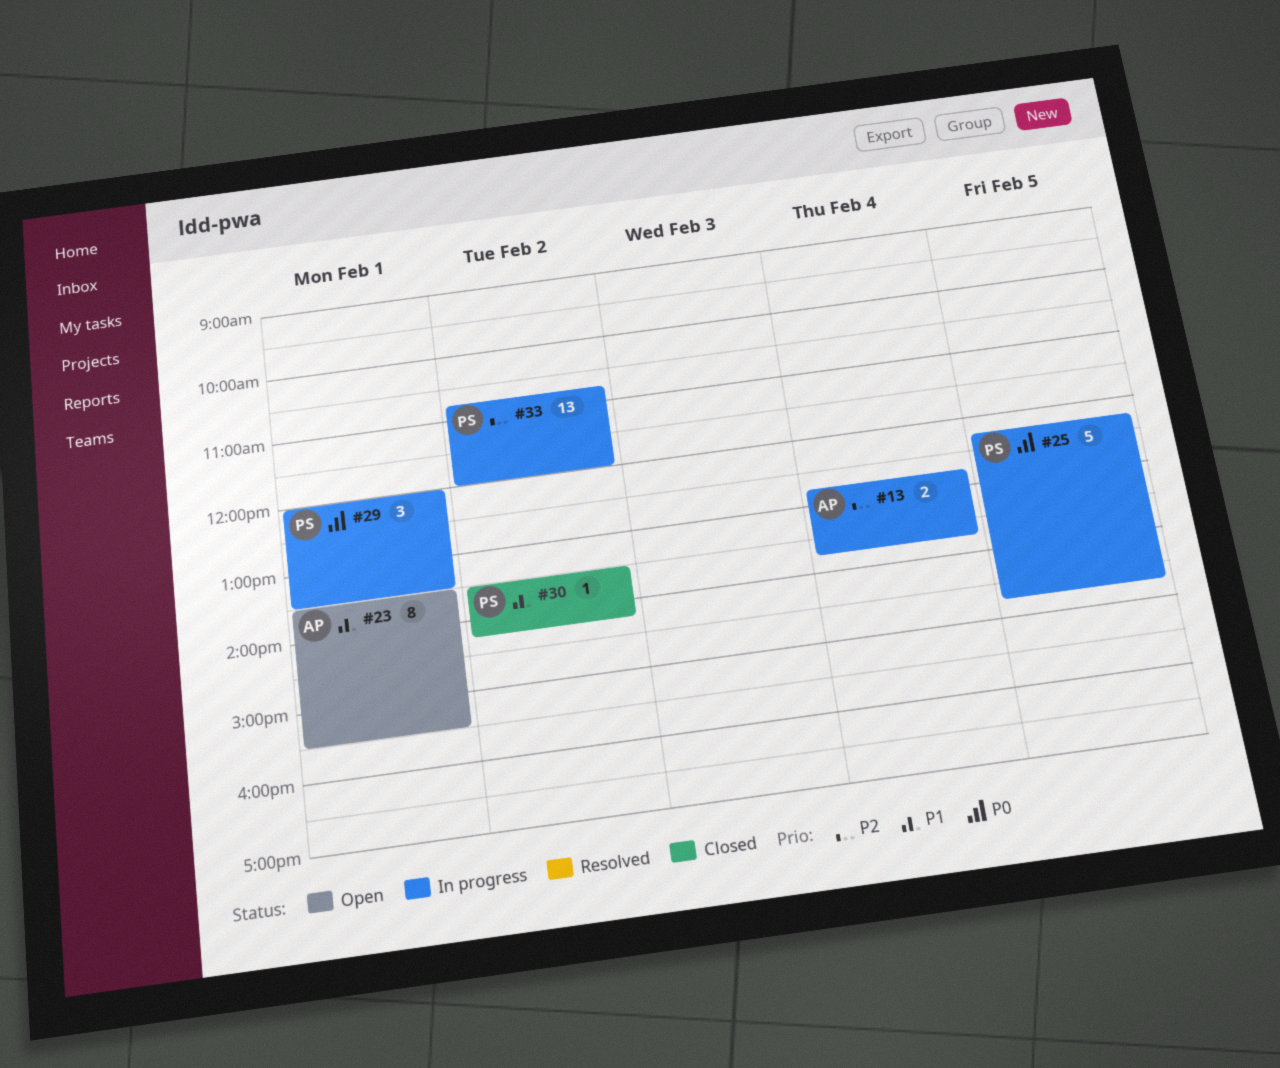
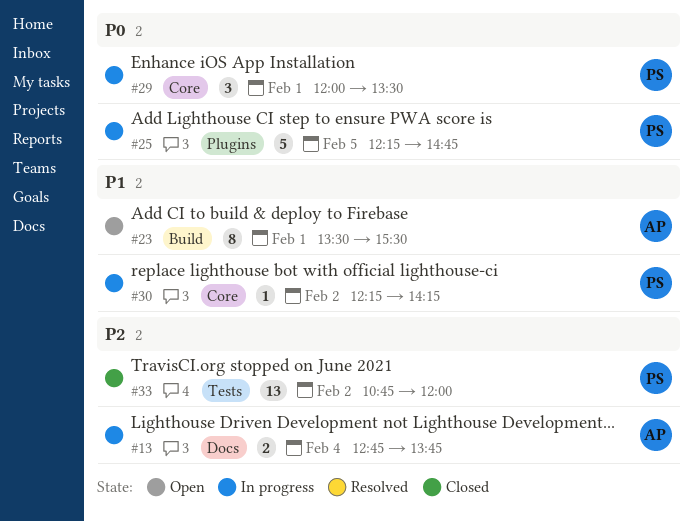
#30, status: Closed -> In progress
#30, begins: 13:30 -> 12:15
#33, status: In progress -> Closed

